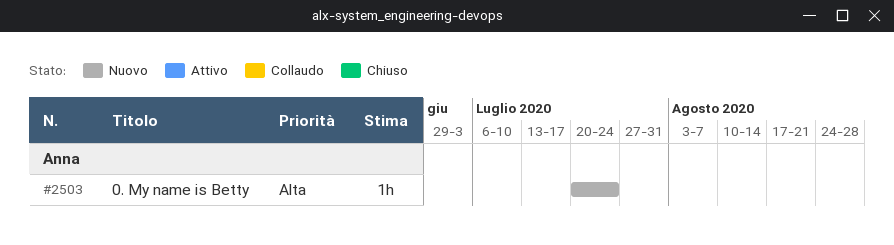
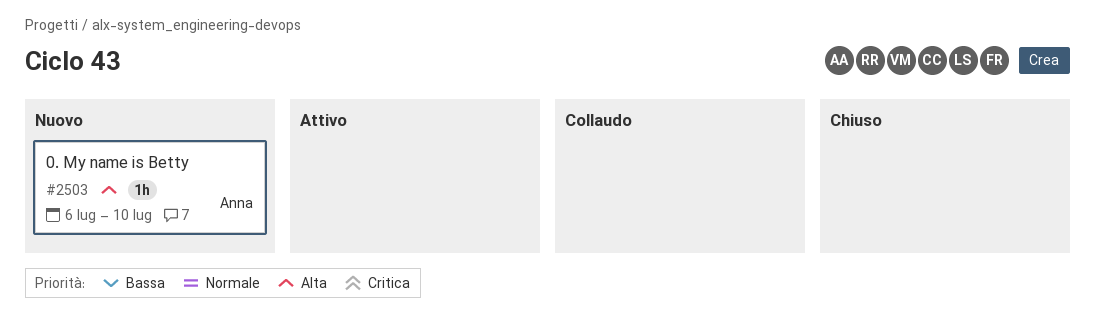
#2503, start: Jul 20 -> Jul 6
#2503, due: Jul 24 -> Jul 10

